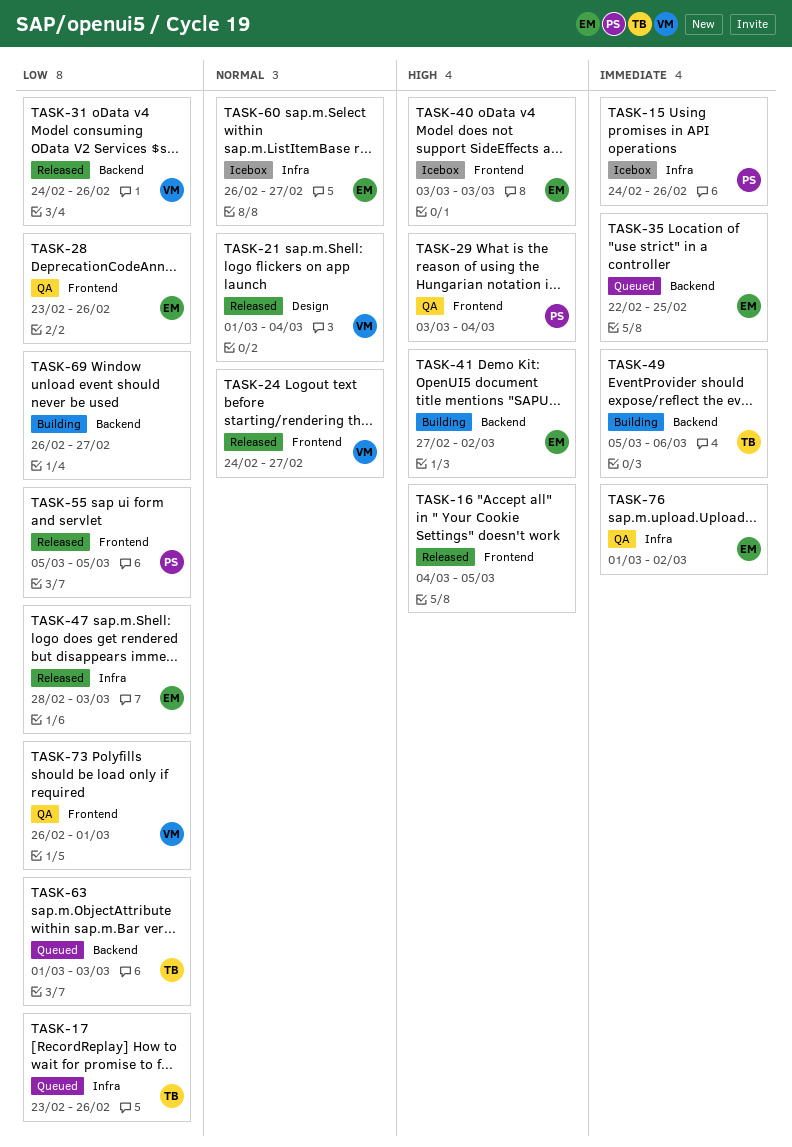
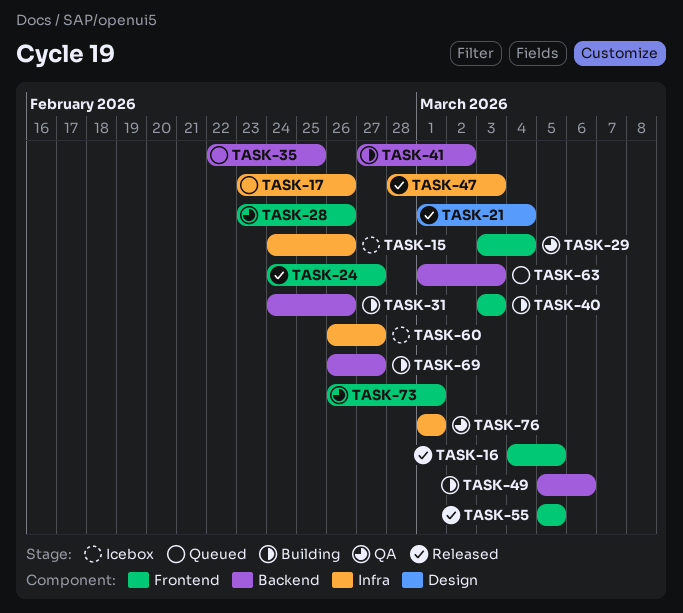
TASK-31, status: Released -> Building
TASK-40, status: Icebox -> Building
TASK-76, due: Mar 2 -> Mar 1

